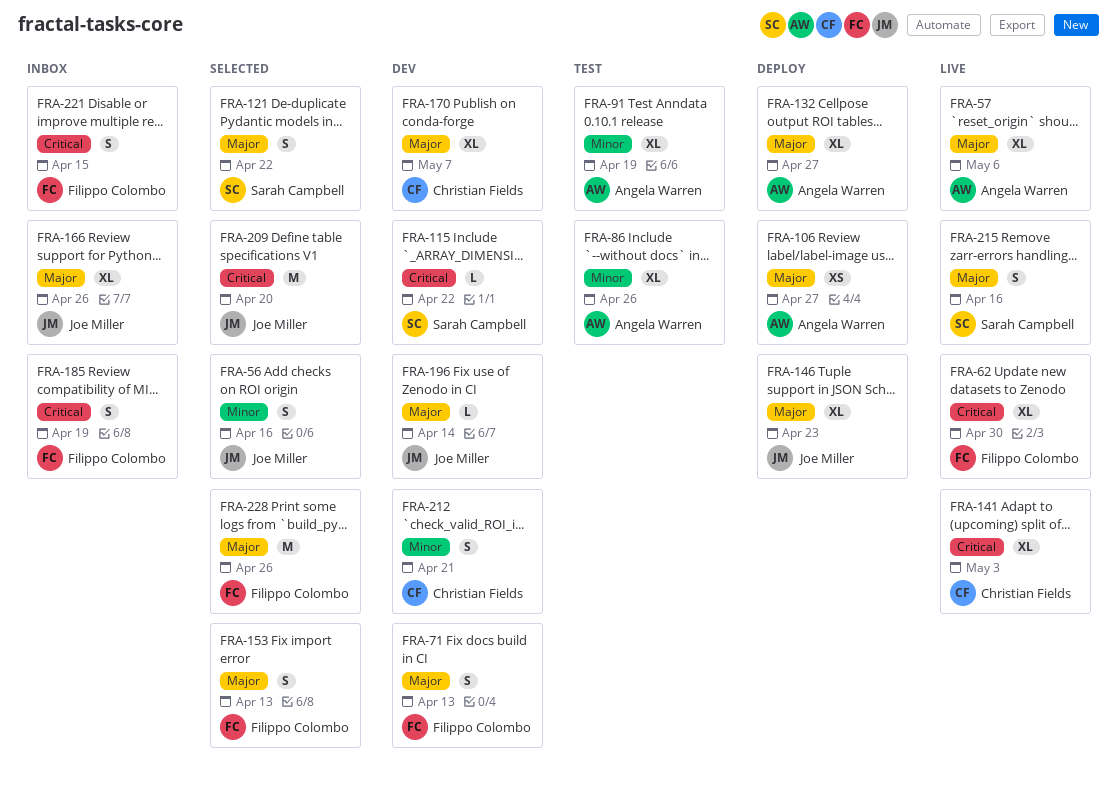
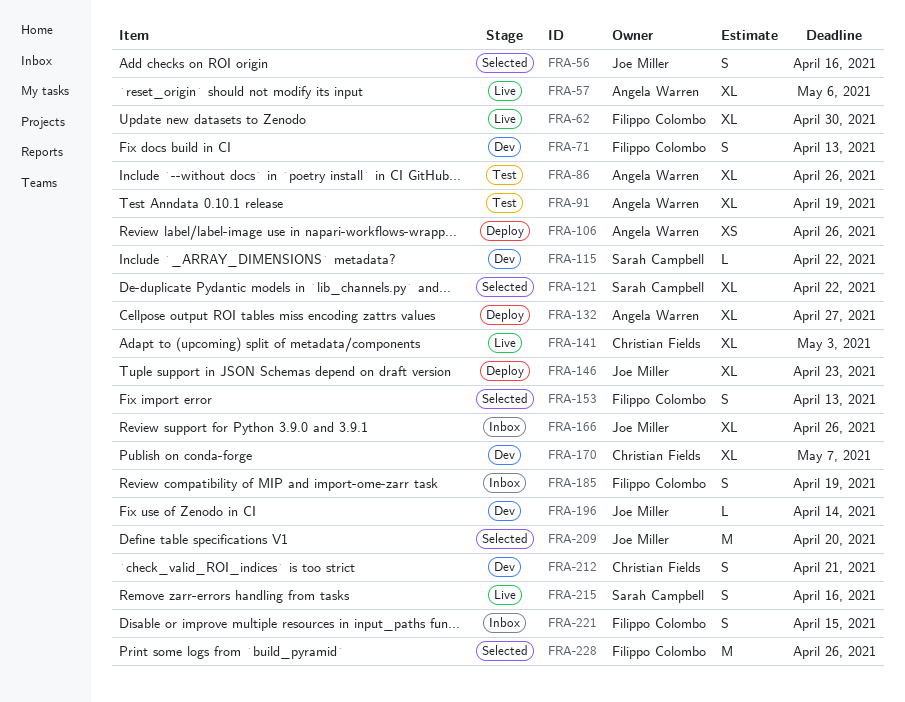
FRA-106, due: Apr 27 -> Apr 26
FRA-121, estimate: S -> XL

